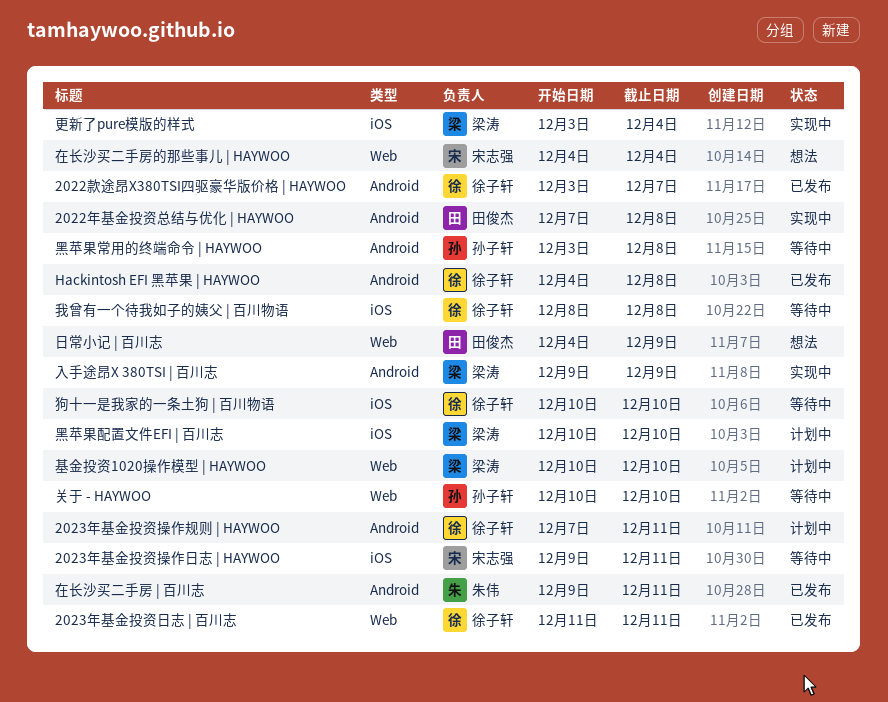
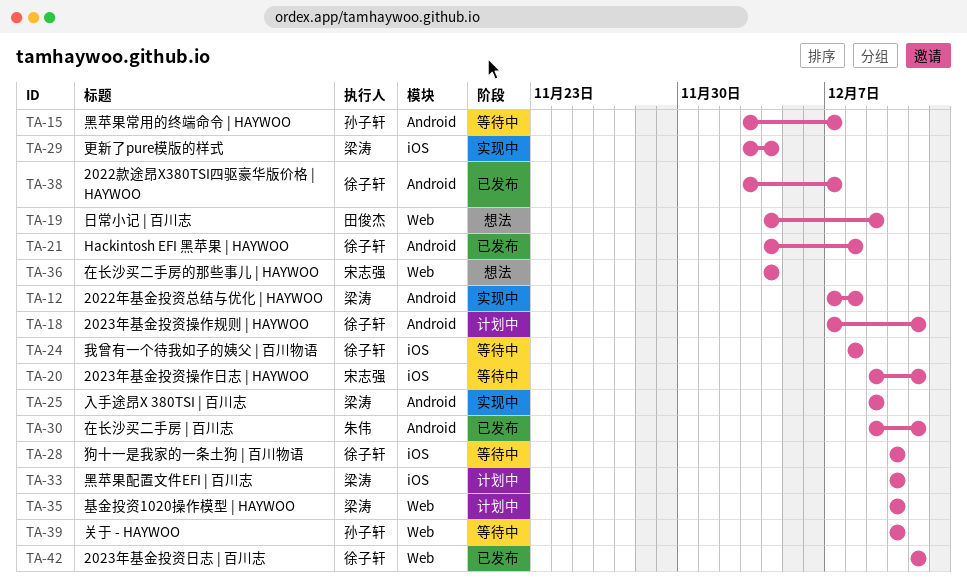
2022年基金投资总结与优化 | HAYWOO, owner: 田俊杰 -> 梁涛
黑苹果常用的终端命令 | HAYWOO, due: Dec 8 -> Dec 7

